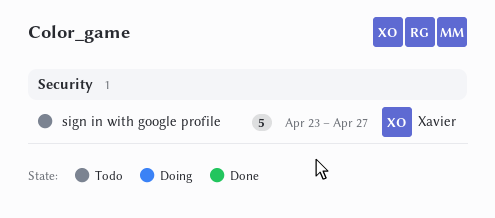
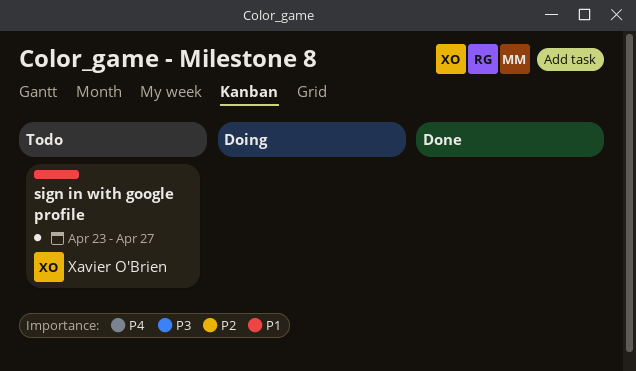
sign in with google profile, estimate: 5 -> 1

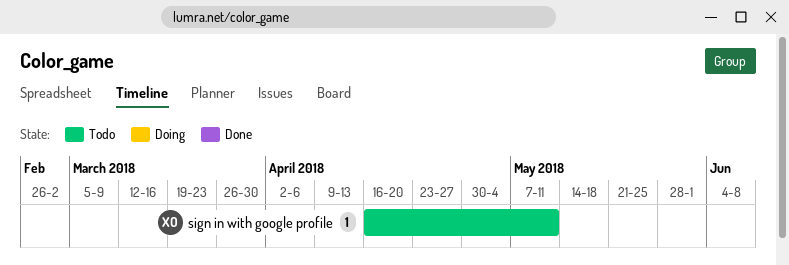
sign in with google profile, start: Apr 23 -> Apr 16
sign in with google profile, due: Apr 27 -> May 11

